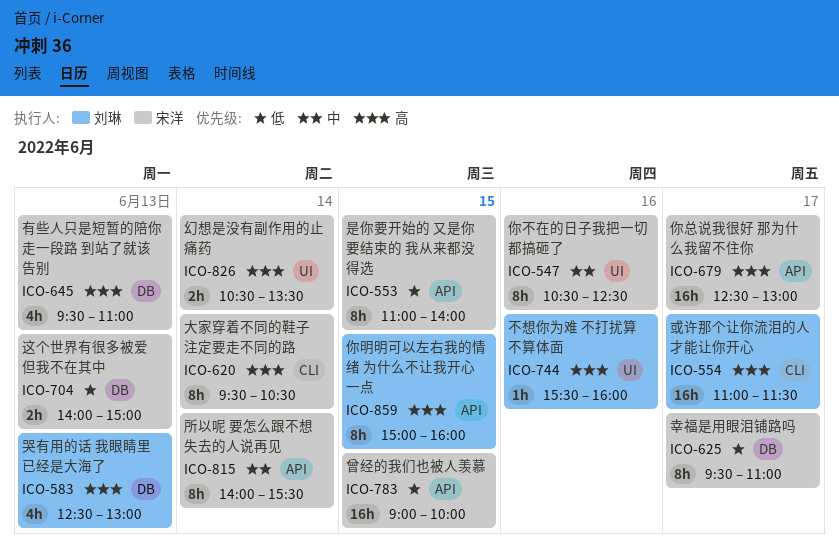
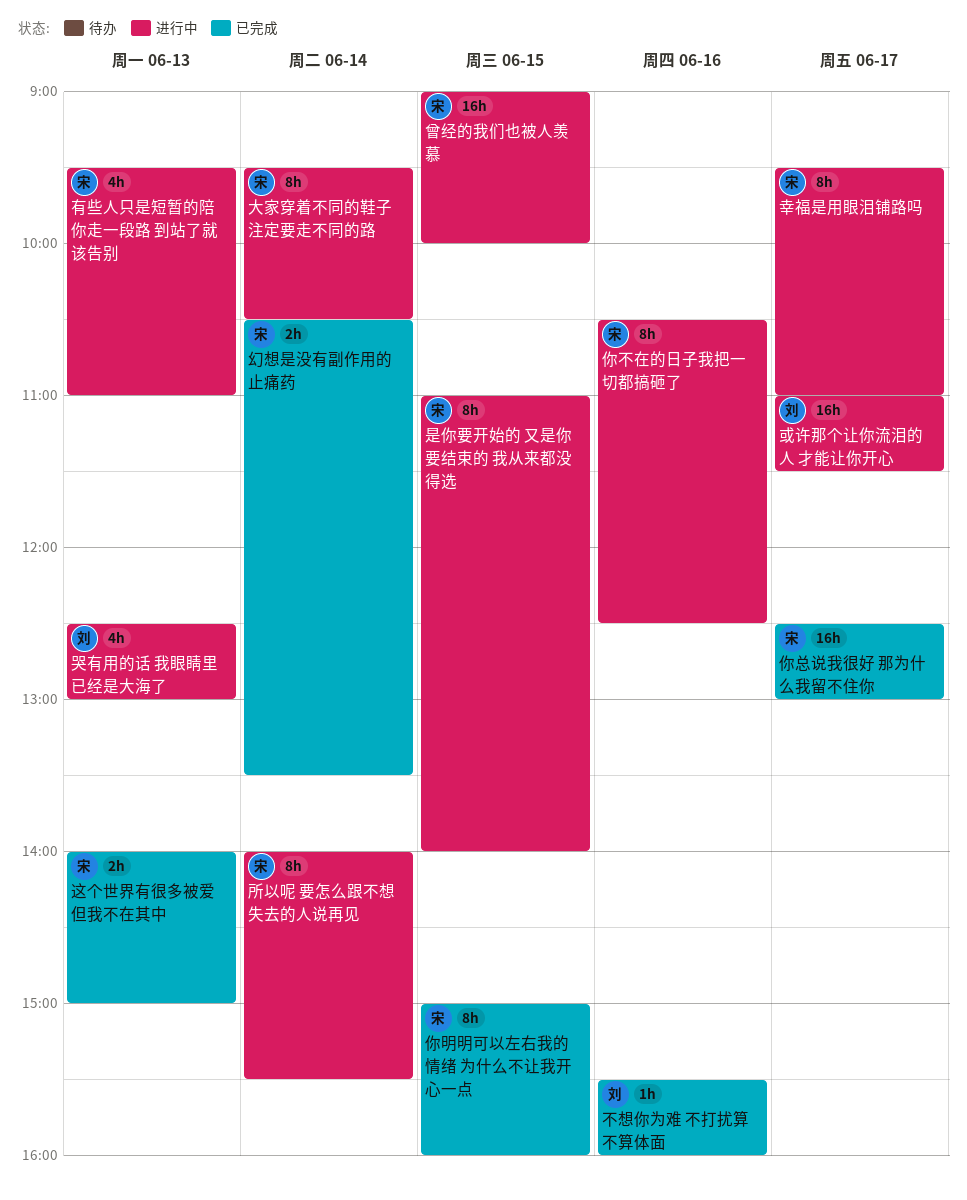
你明明可以左右我的情绪 为什么不让我开心一点, owner: 刘琳 -> 宋洋

